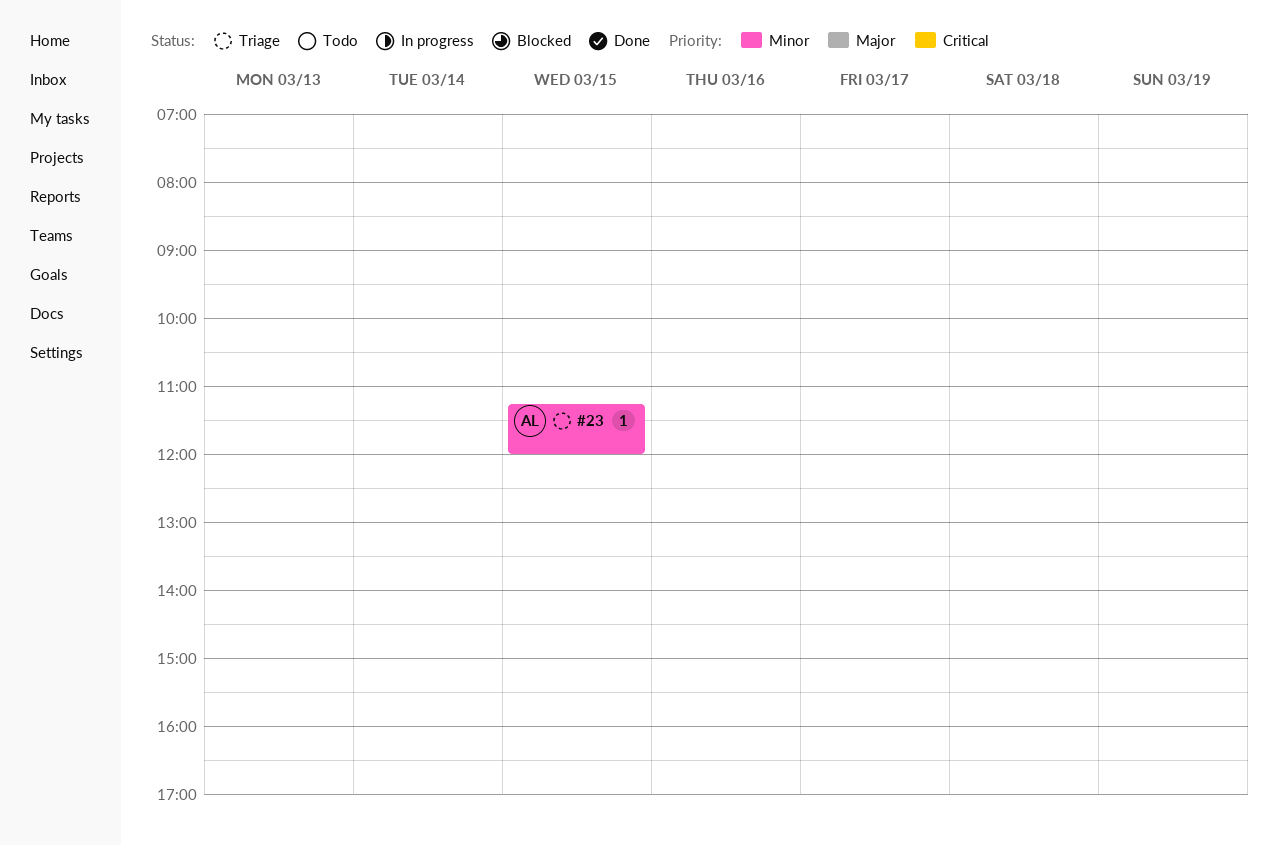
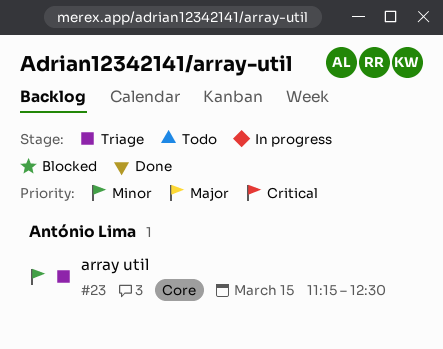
#23, ends: 12:00 -> 12:30

